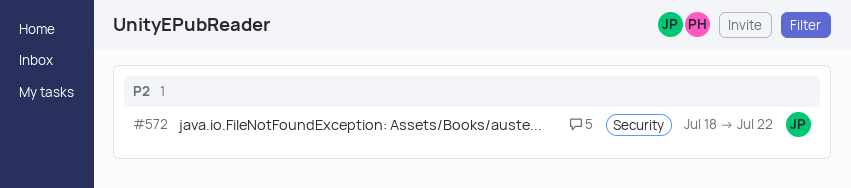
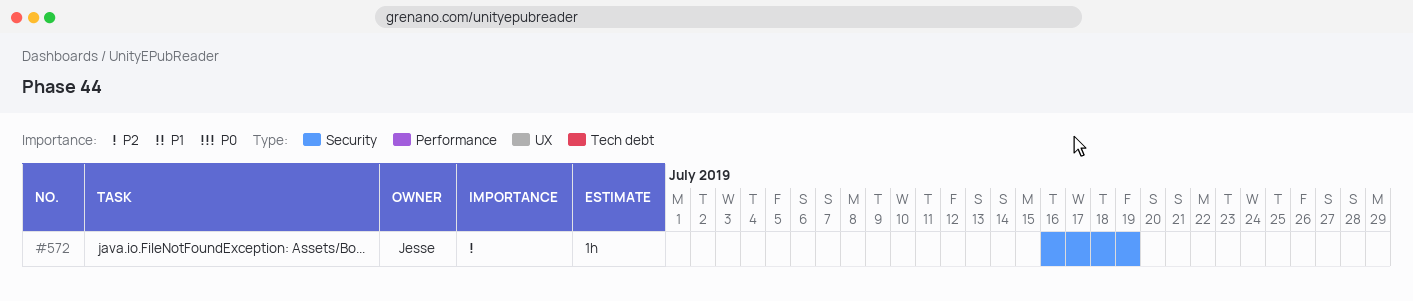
#572, start: Jul 18 -> Jul 16
#572, due: Jul 22 -> Jul 19

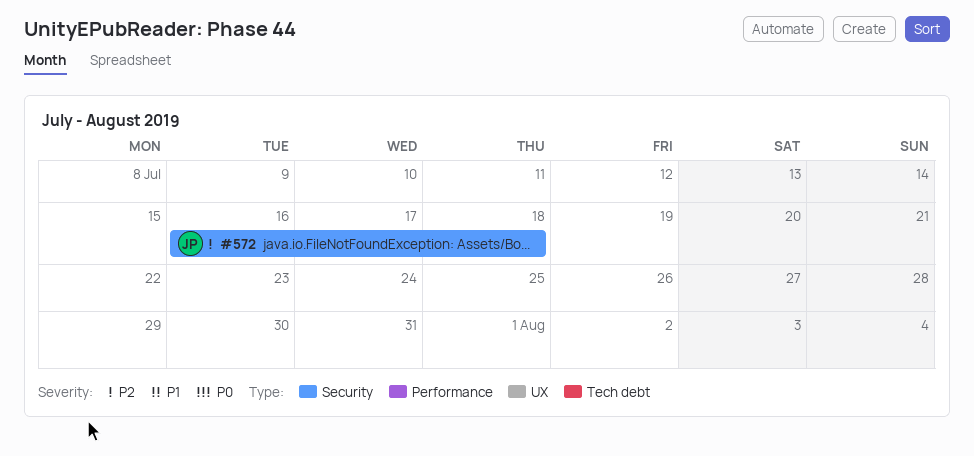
#572, due: Jul 19 -> Jul 18

